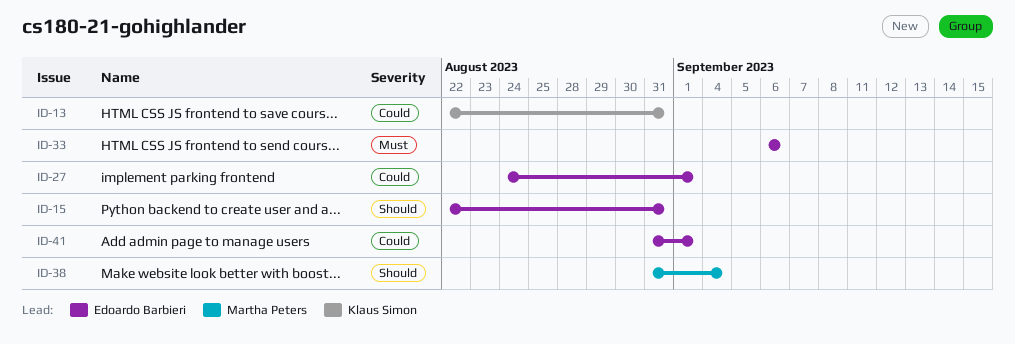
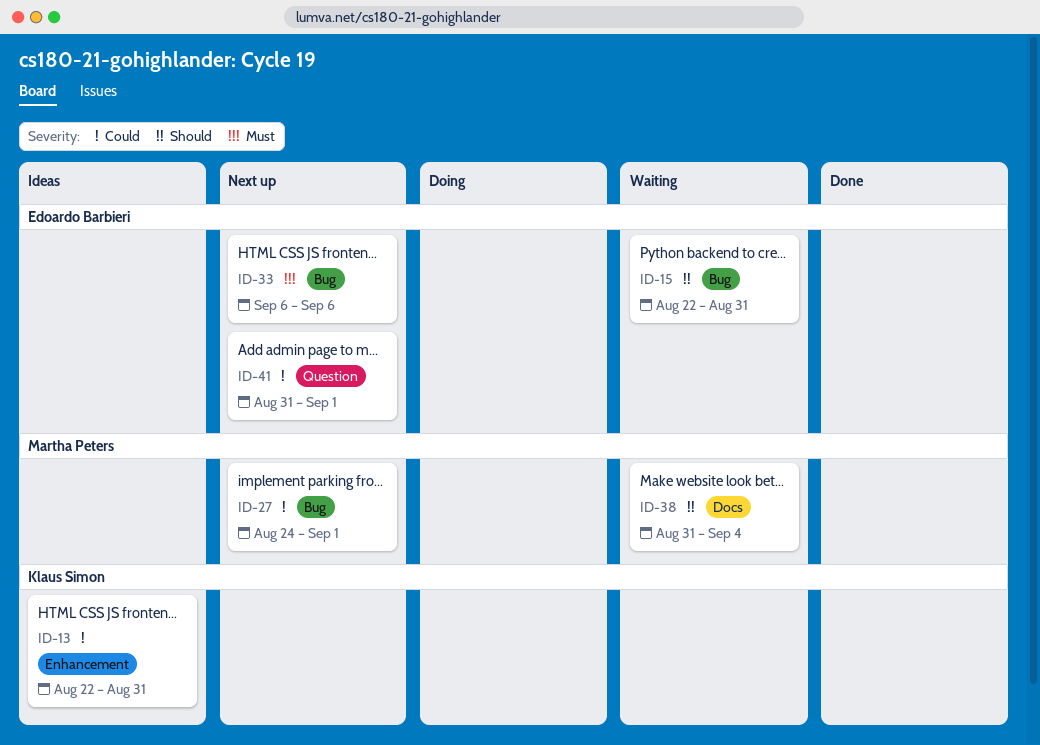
ID-27, owner: Edoardo Barbieri -> Martha Peters

